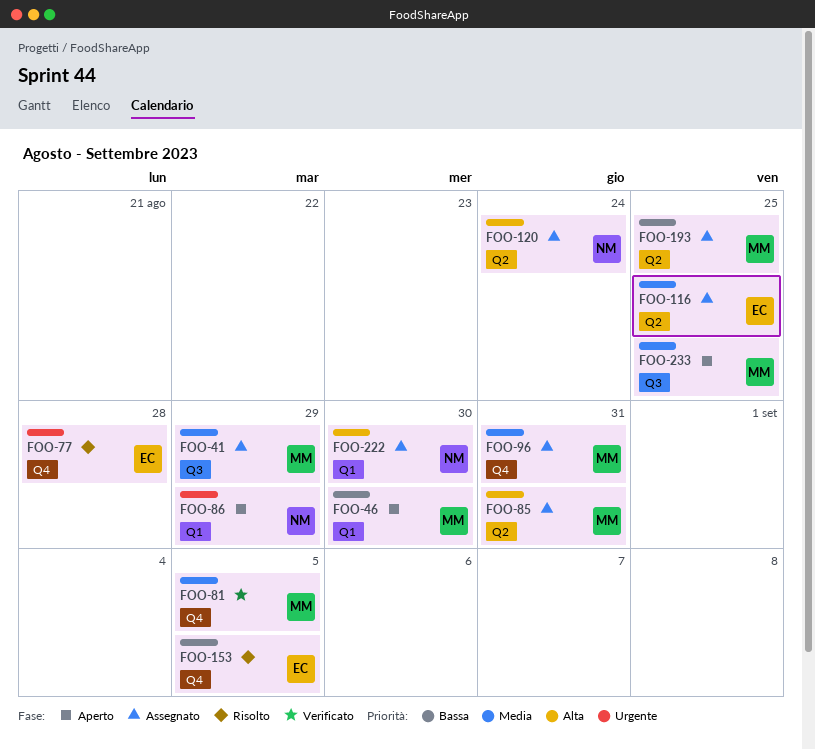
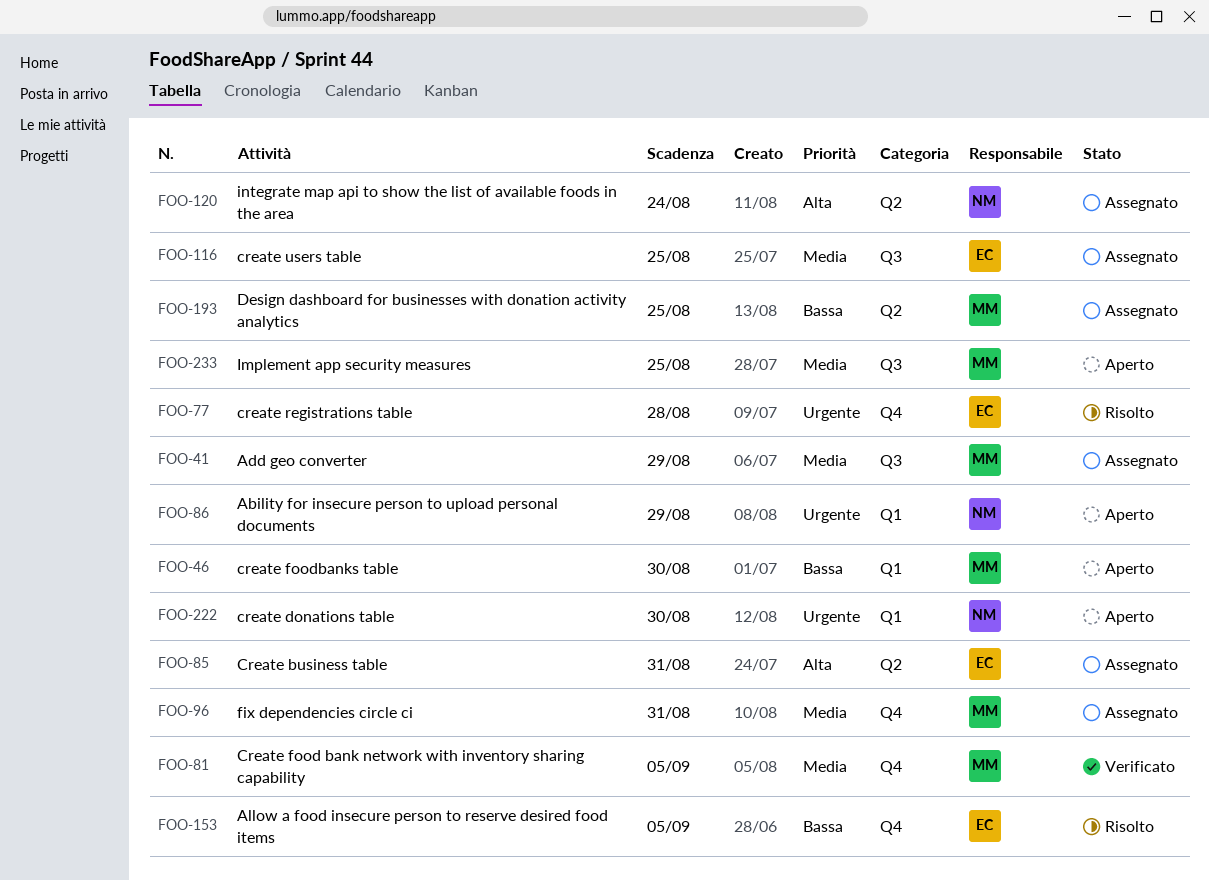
FOO-85, owner: MM -> EC
FOO-116, label: Q2 -> Q3
FOO-222, status: Assegnato -> Aperto
FOO-222, priority: Alta -> Urgente

